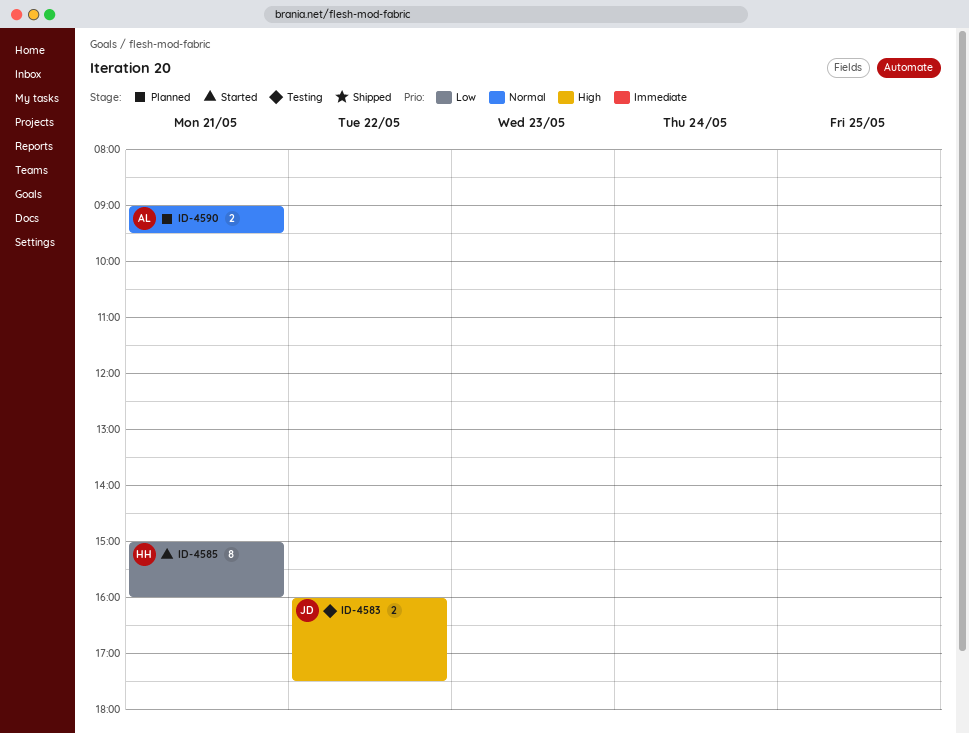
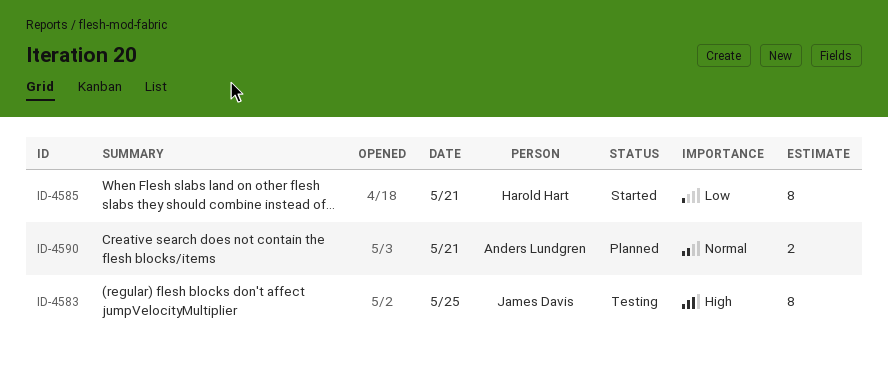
ID-4583, estimate: 2 -> 8
ID-4583, day: May 22 -> May 25

